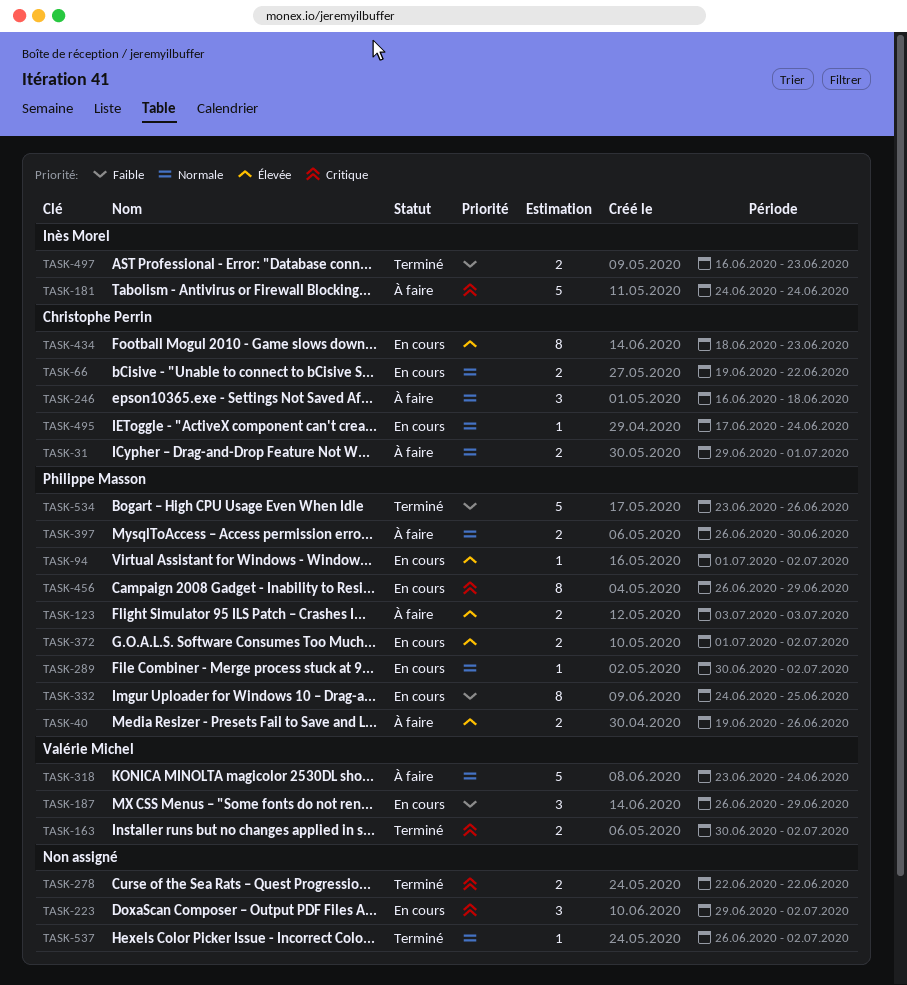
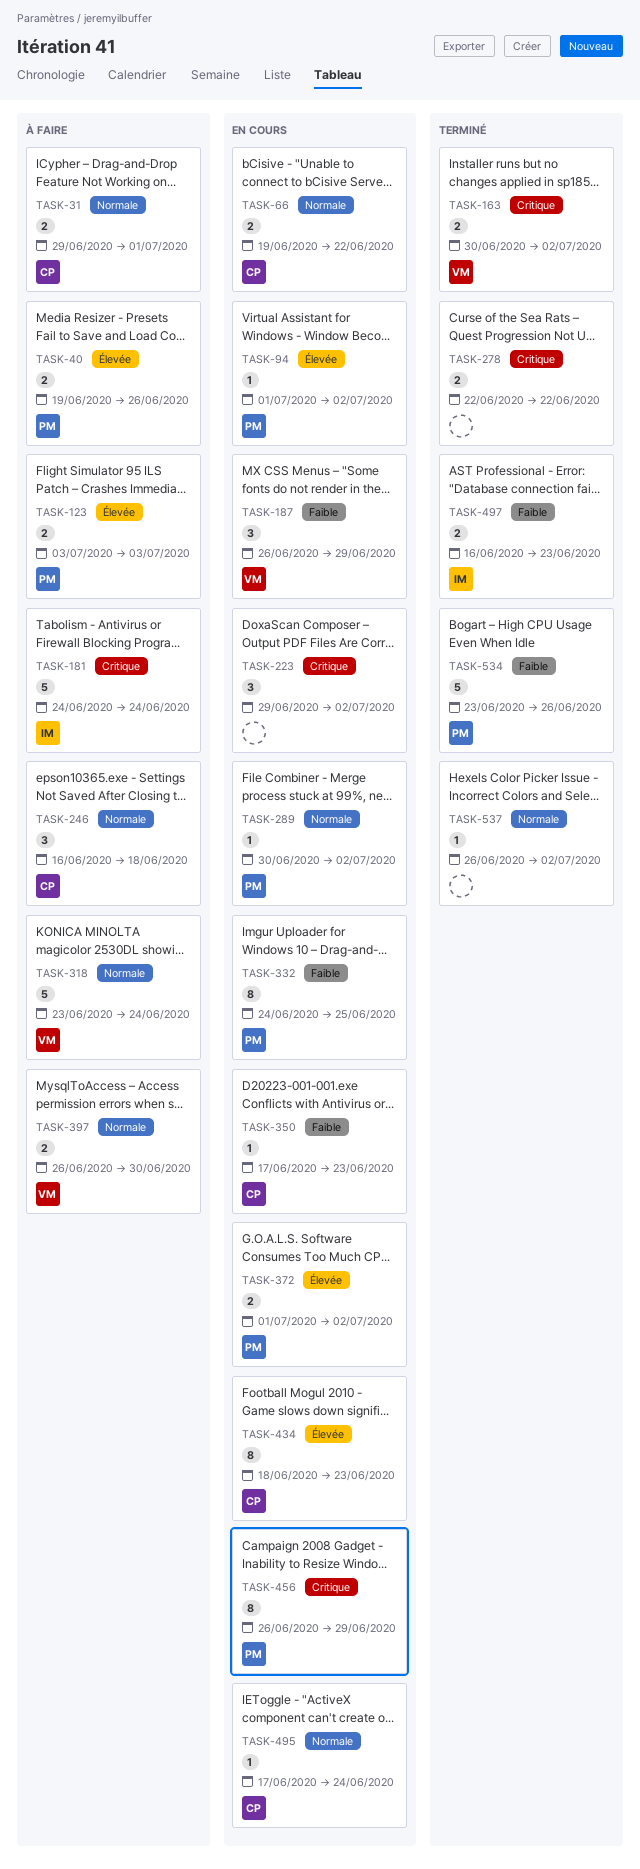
TASK-350: none -> present
TASK-397, owner: Philippe Masson -> Valérie Michel

